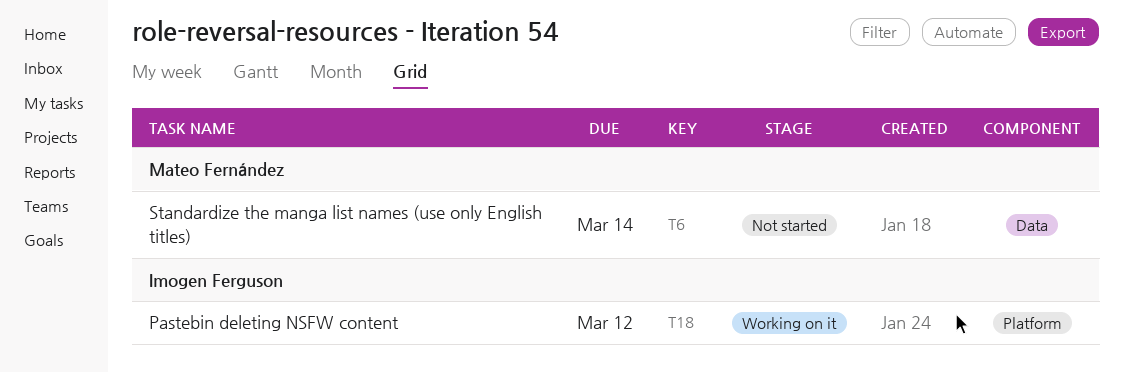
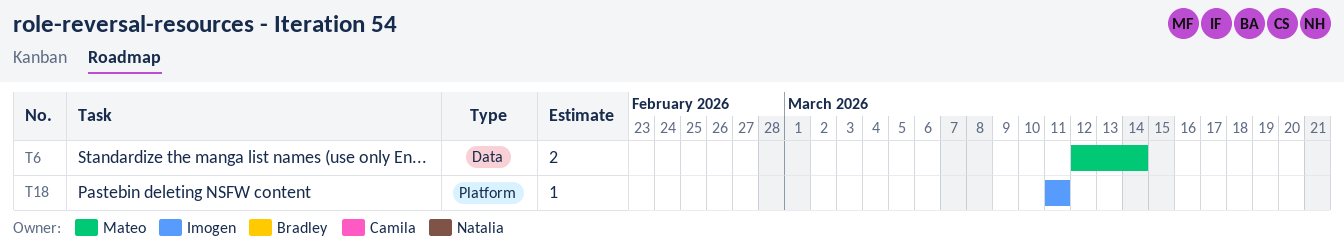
T18, due: Mar 12 -> Mar 11

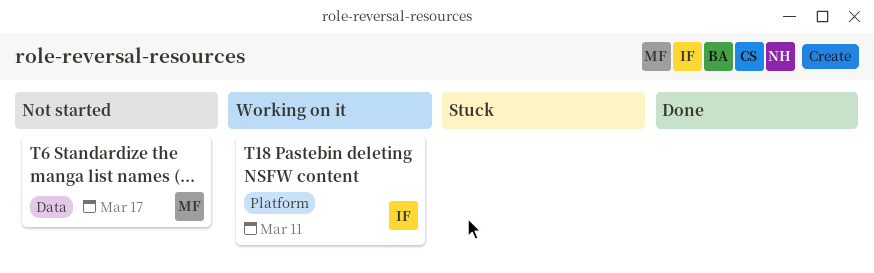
T6, due: Mar 14 -> Mar 17

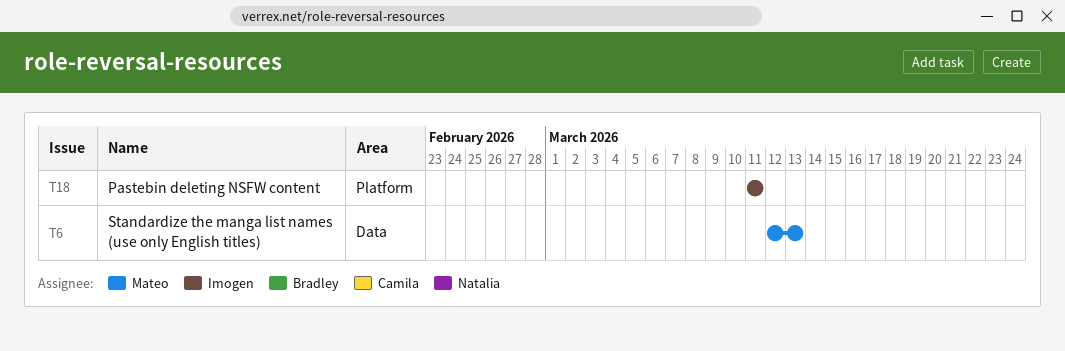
T6, due: Mar 17 -> Mar 13

